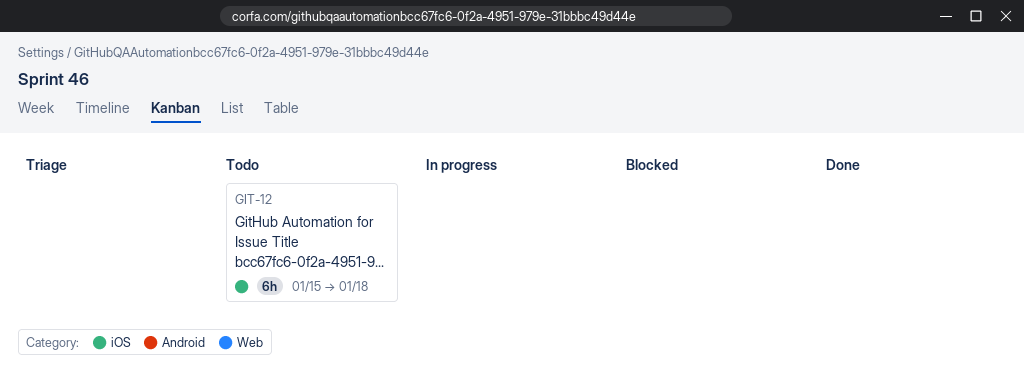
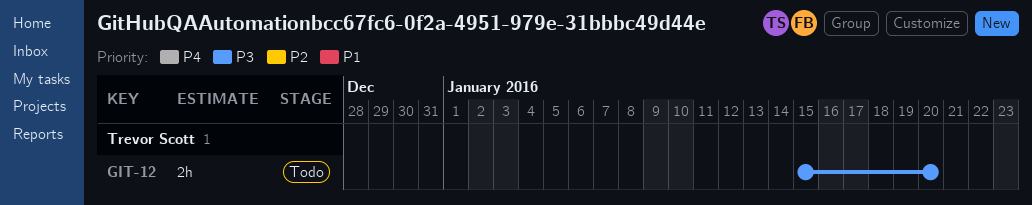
GIT-12, estimate: 6h -> 2h
GIT-12, due: Jan 18 -> Jan 20

